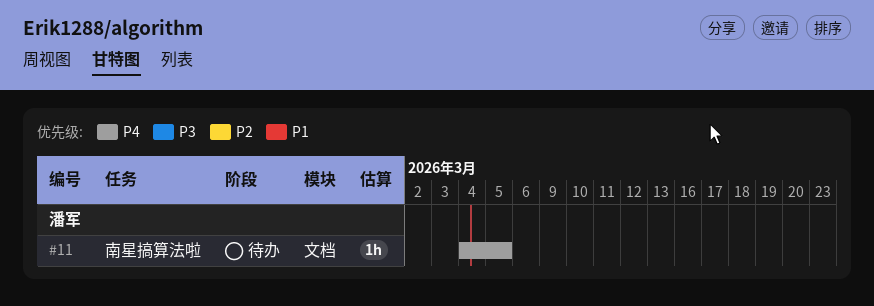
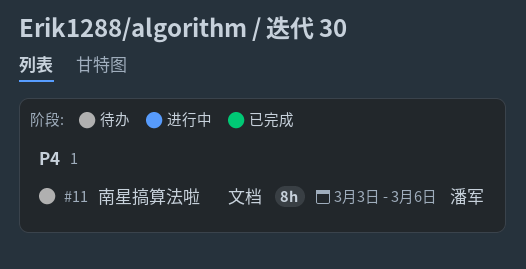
#11, estimate: 1h -> 8h
#11, start: Mar 4 -> Mar 3
#11, due: Mar 5 -> Mar 6

